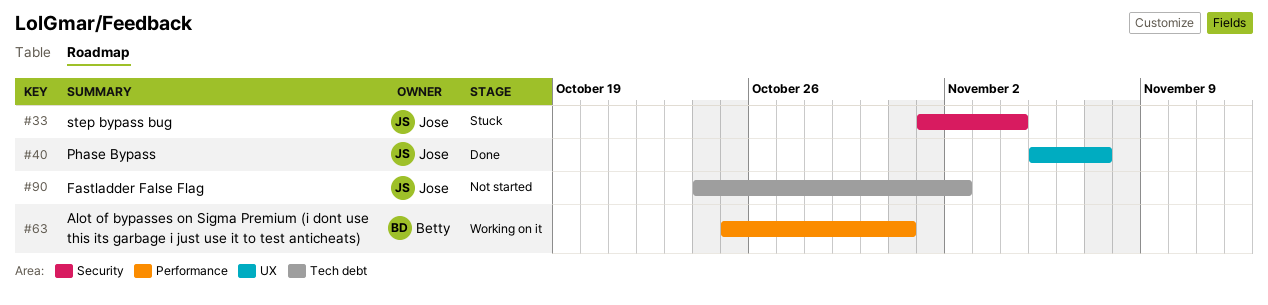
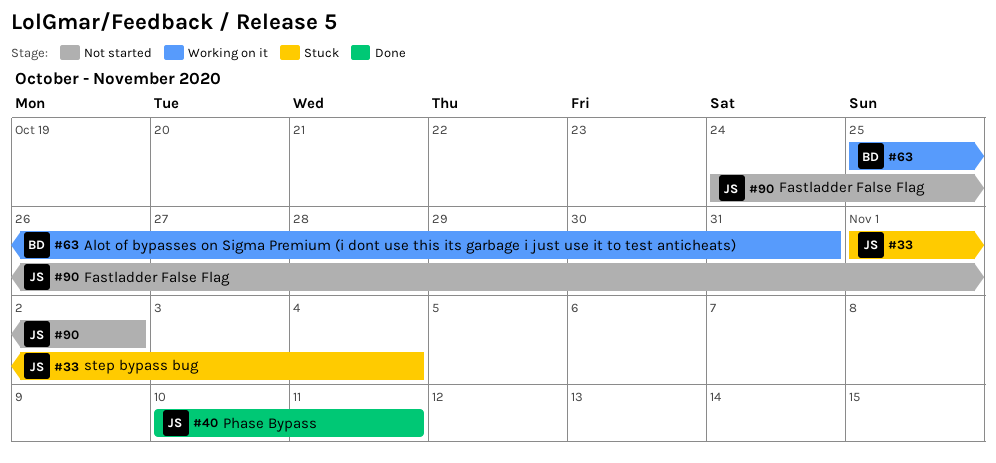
#40, start: Nov 5 -> Nov 10
#40, due: Nov 7 -> Nov 11

